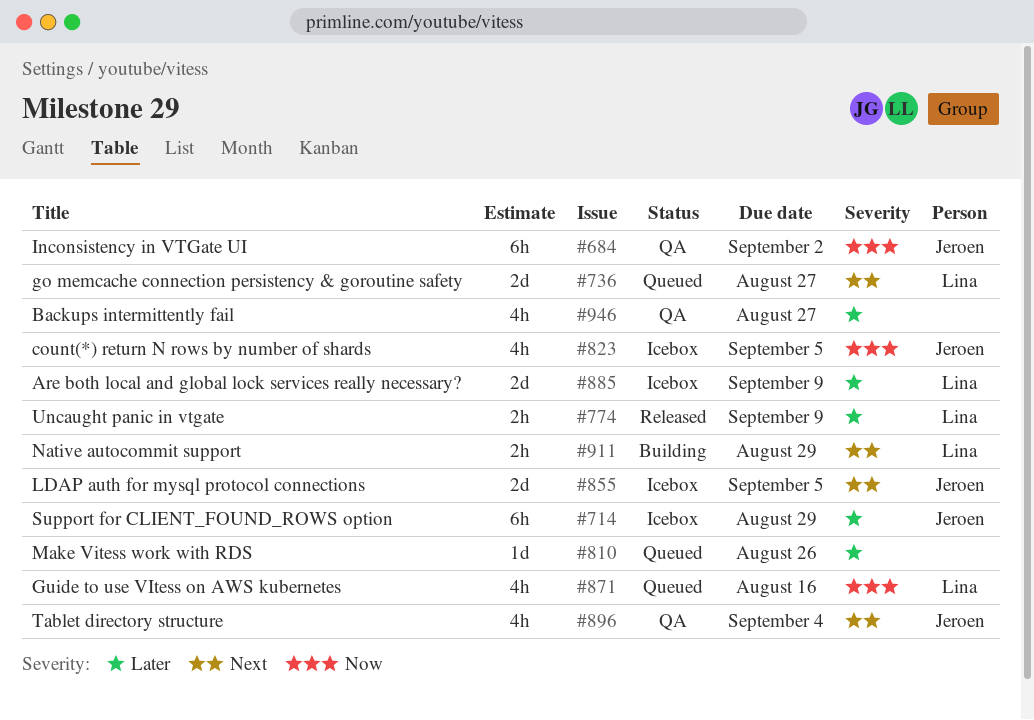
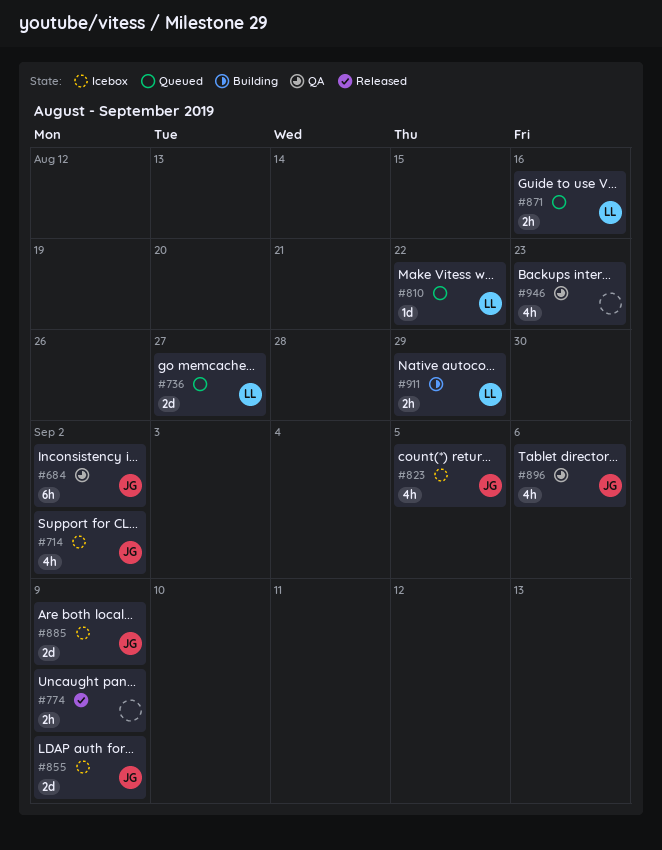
#714, estimate: 6h -> 4h
#714, due: Aug 29 -> Sep 2
#774, owner: Lina -> none
#810, owner: none -> Lina
#810, due: Aug 26 -> Aug 22
#855, due: Sep 5 -> Sep 9
#871, estimate: 4h -> 2h
#885, owner: Lina -> Jeroen
#896, due: Sep 4 -> Sep 6
#946, due: Aug 27 -> Aug 23

